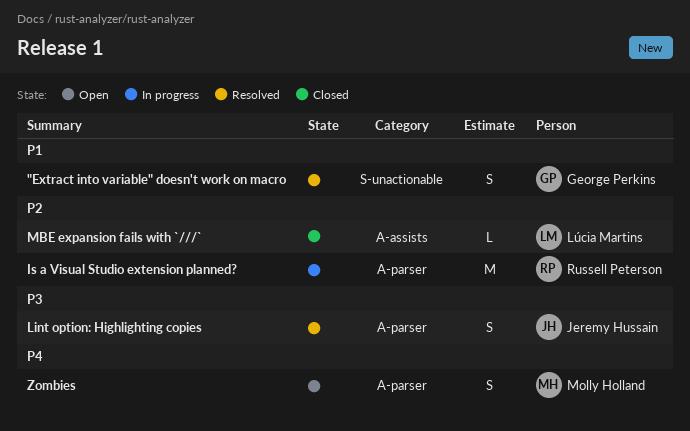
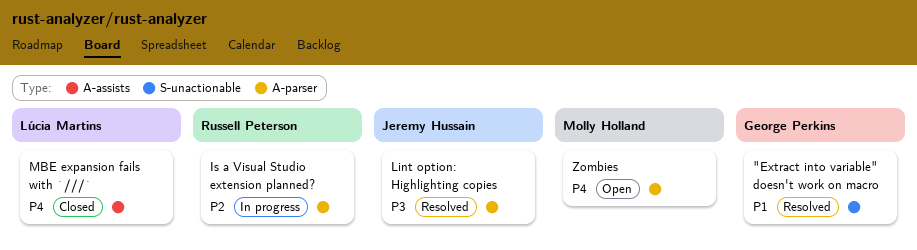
MBE expansion fails with `///`, priority: P2 -> P4

